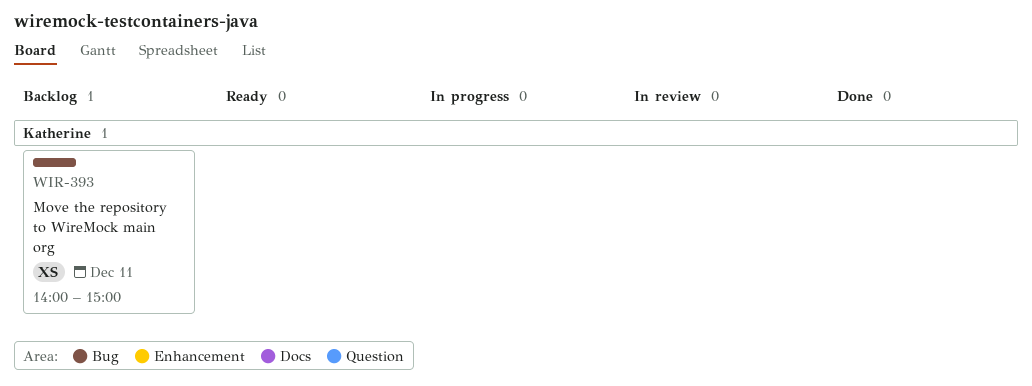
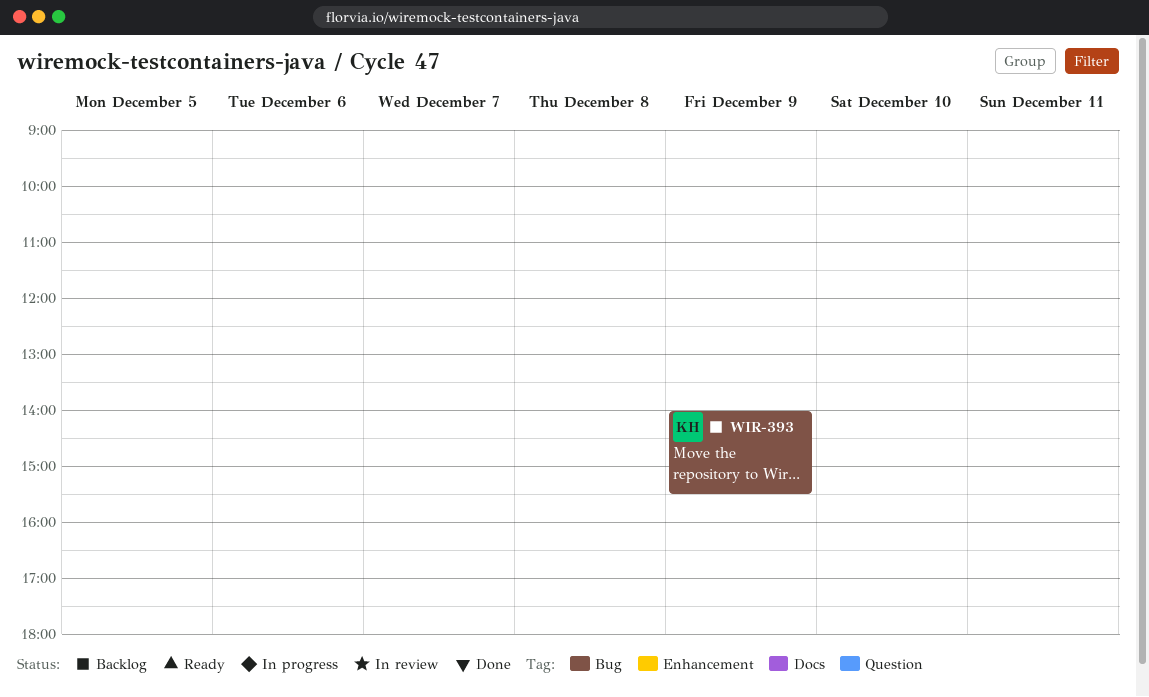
WIR-393, day: Dec 11 -> Dec 9
WIR-393, ends: 15:00 -> 15:30

